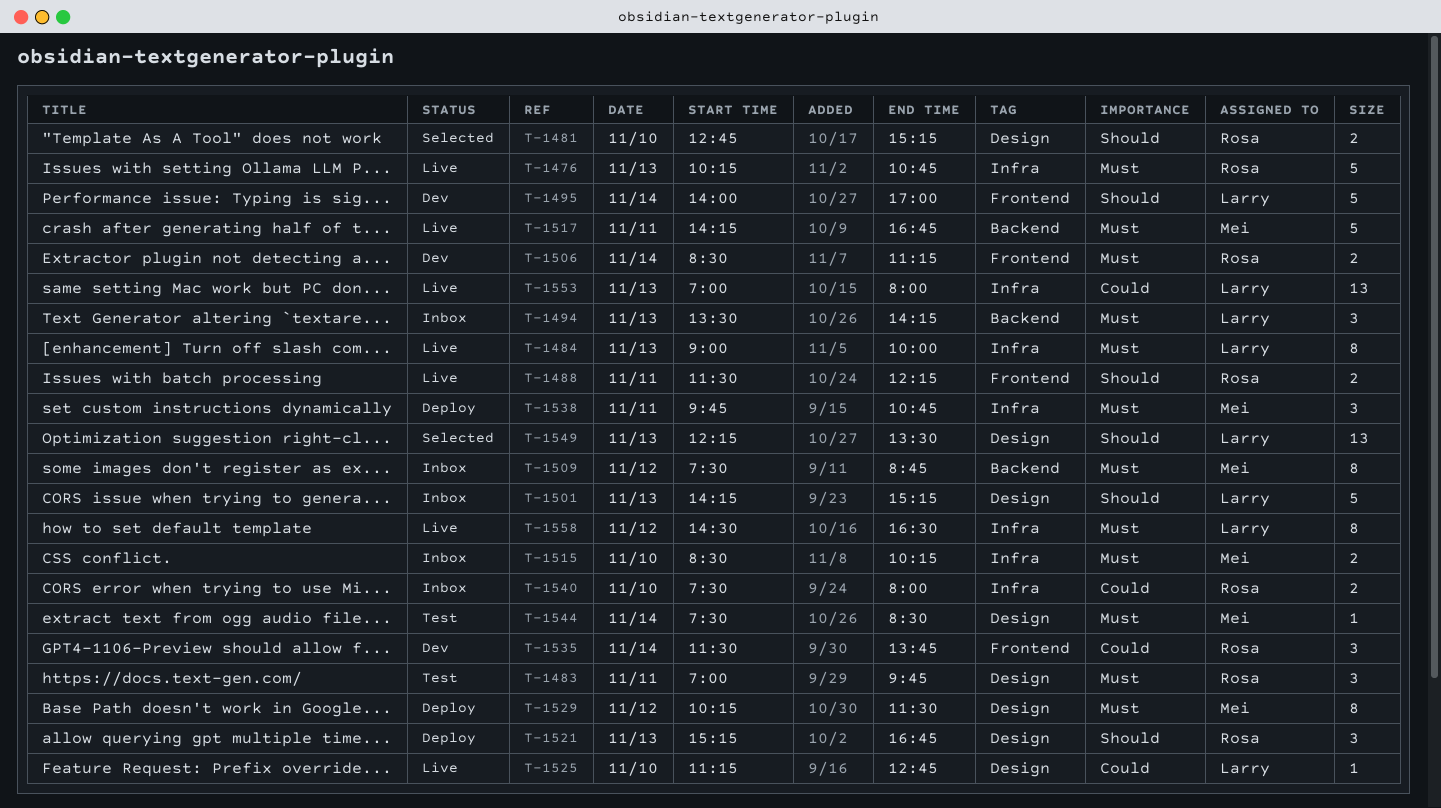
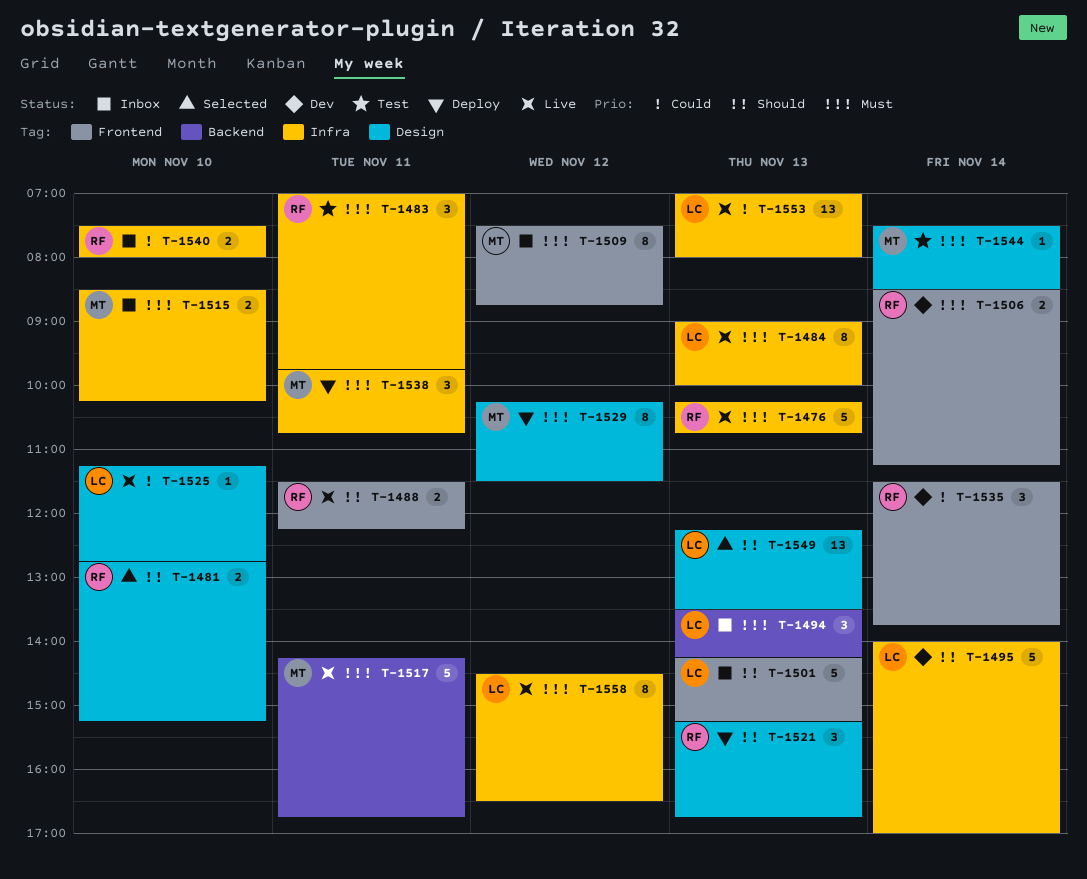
T-1483, label: Design -> Infra
T-1495, label: Frontend -> Infra
T-1501, label: Design -> Frontend
T-1509, label: Backend -> Frontend

